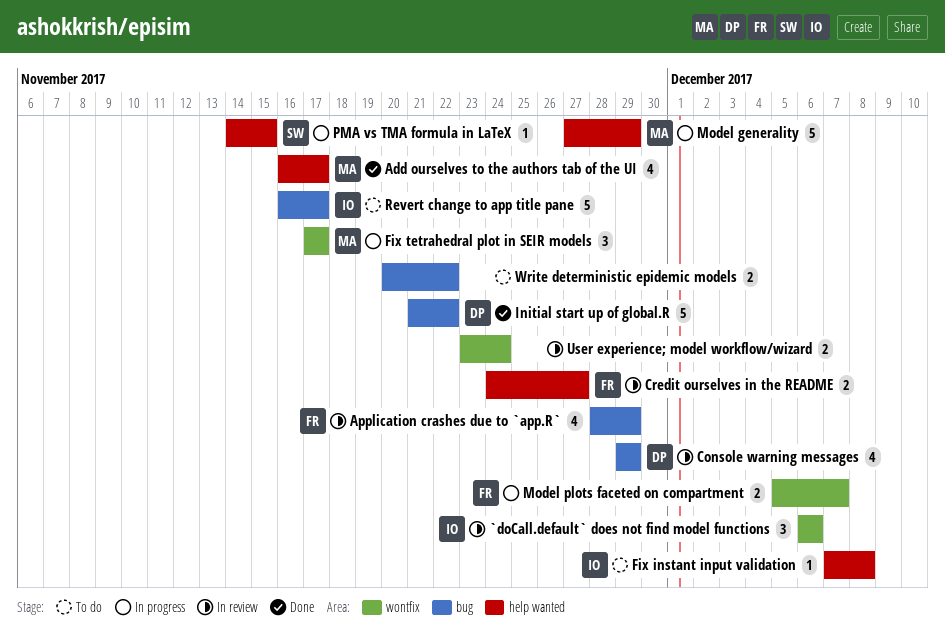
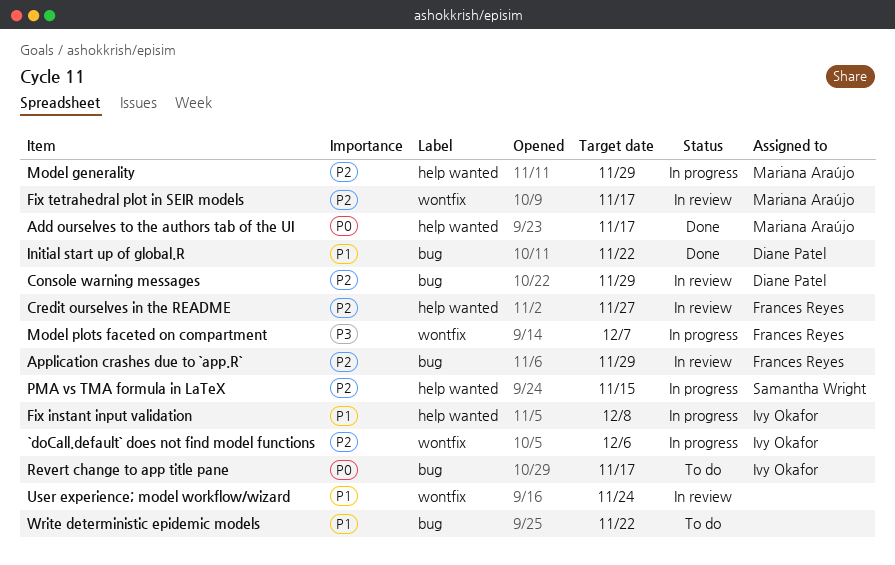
`doCall.default` does not find model functions, status: In review -> In progress
Fix instant input validation, status: To do -> In progress
Fix tetrahedral plot in SEIR models, status: In progress -> In review

